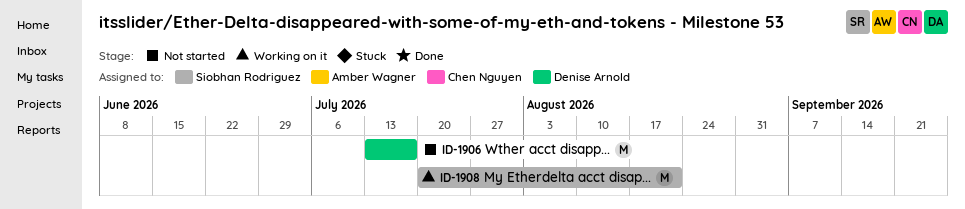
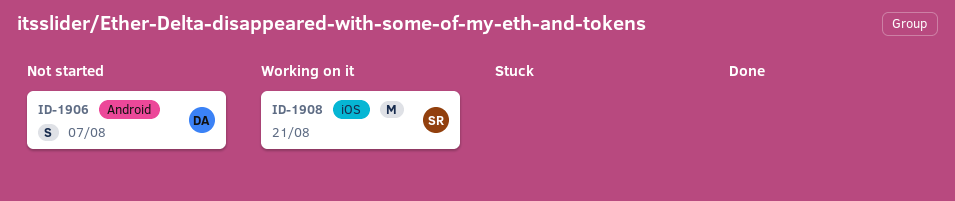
ID-1906, estimate: M -> S
ID-1906, due: Jul 17 -> Aug 7

